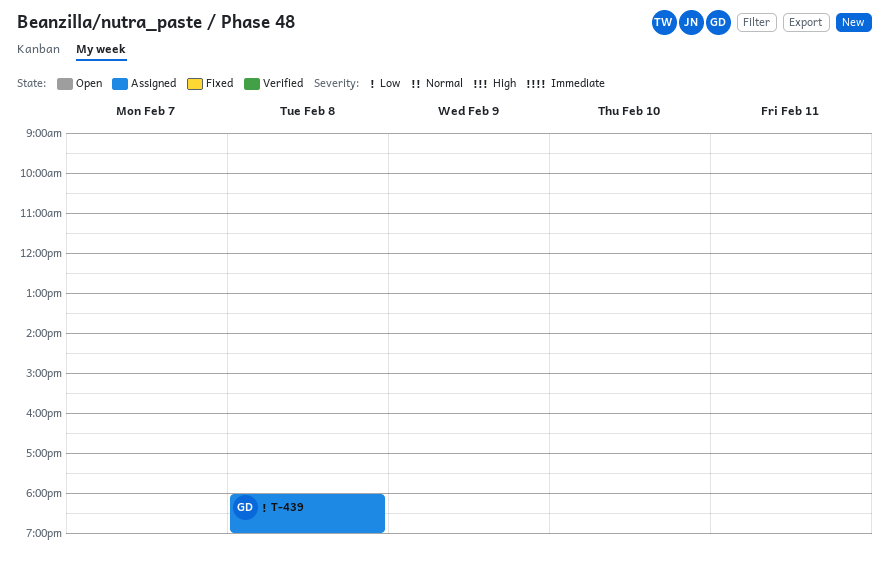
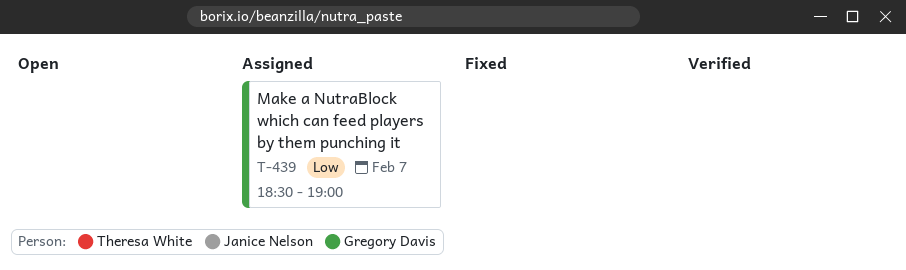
T-439, day: Feb 8 -> Feb 7
T-439, begins: 18:00 -> 18:30

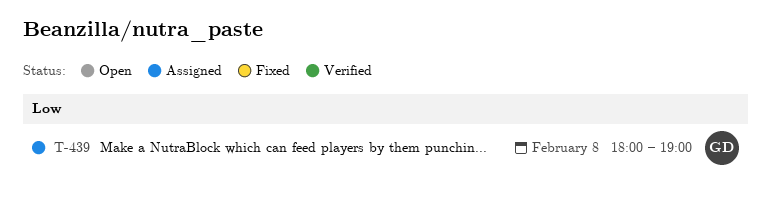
T-439, day: Feb 7 -> Feb 8
T-439, begins: 18:30 -> 18:00

